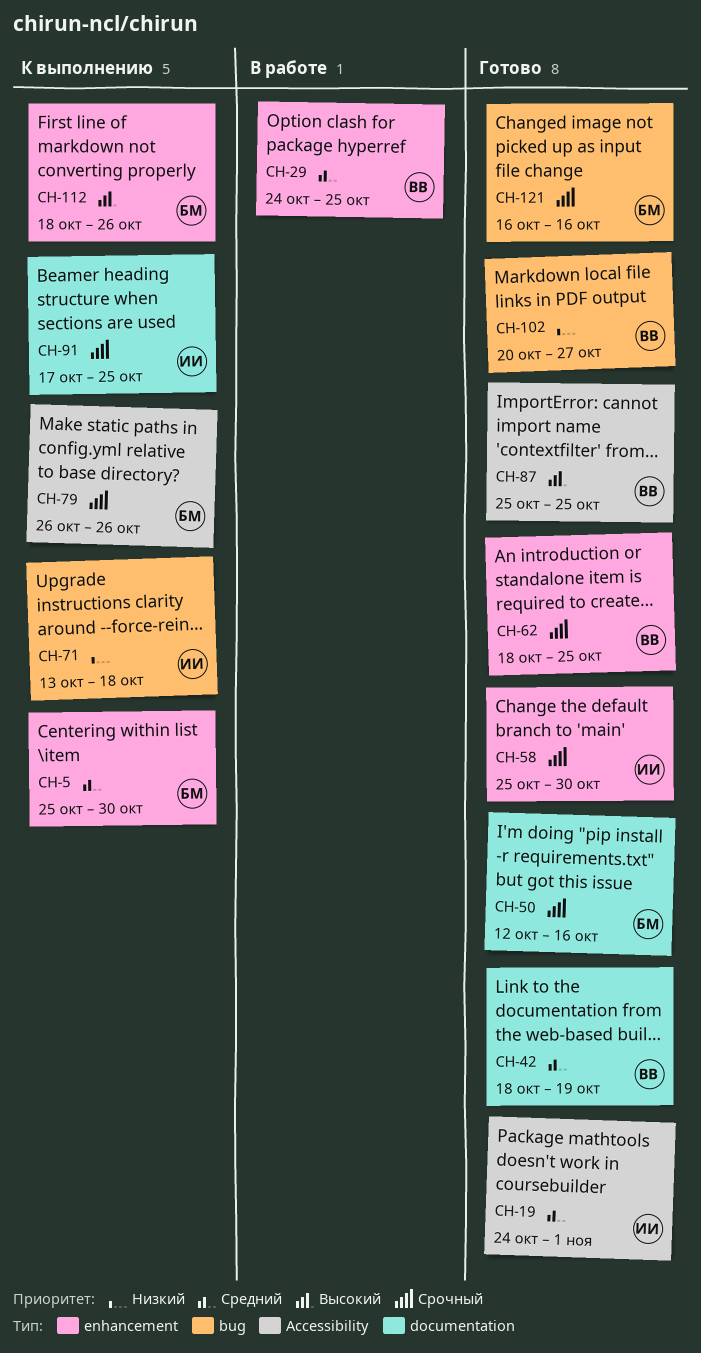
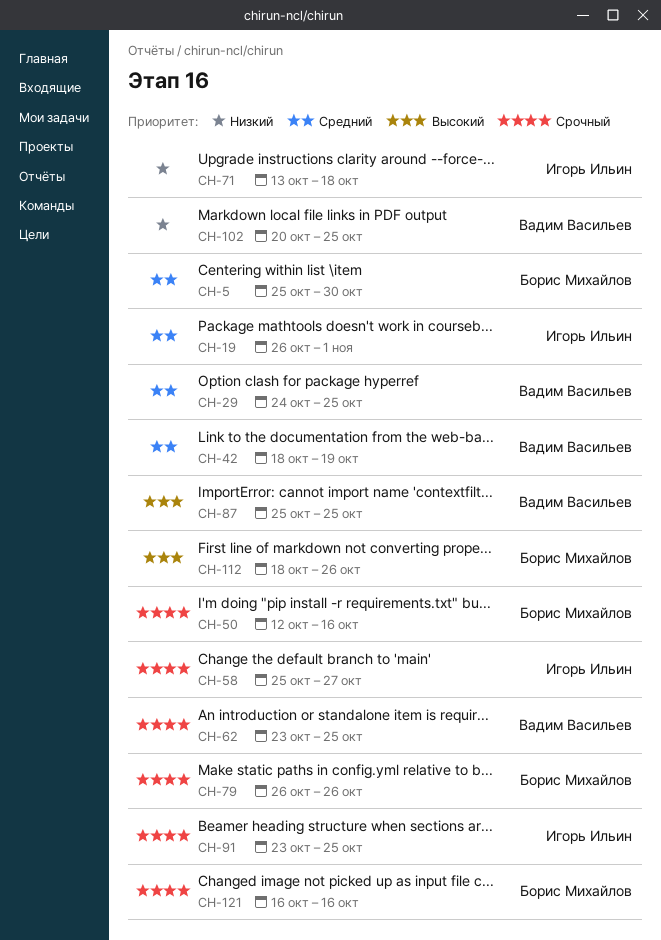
CH-19, start: Oct 24 -> Oct 26
CH-58, due: Oct 30 -> Oct 27
CH-62, start: Oct 18 -> Oct 23
CH-91, start: Oct 17 -> Oct 23
CH-102, due: Oct 27 -> Oct 25

